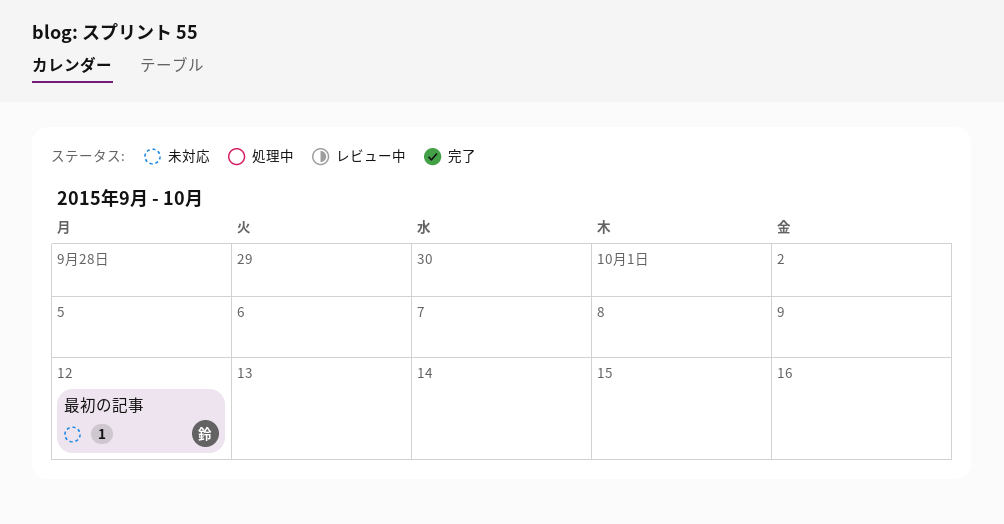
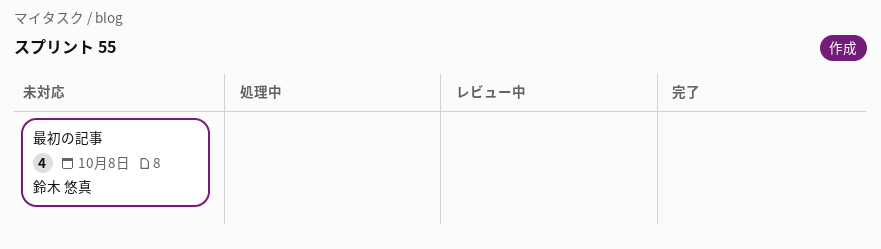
最初の記事, estimate: 1 -> 4
最初の記事, due: Oct 12 -> Oct 8

